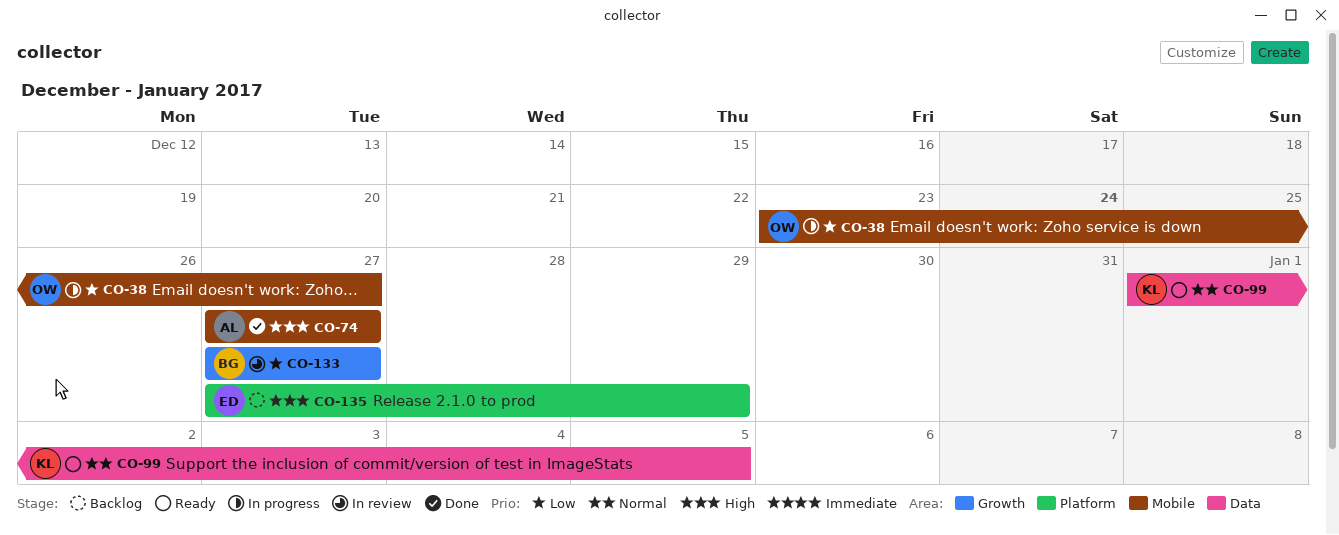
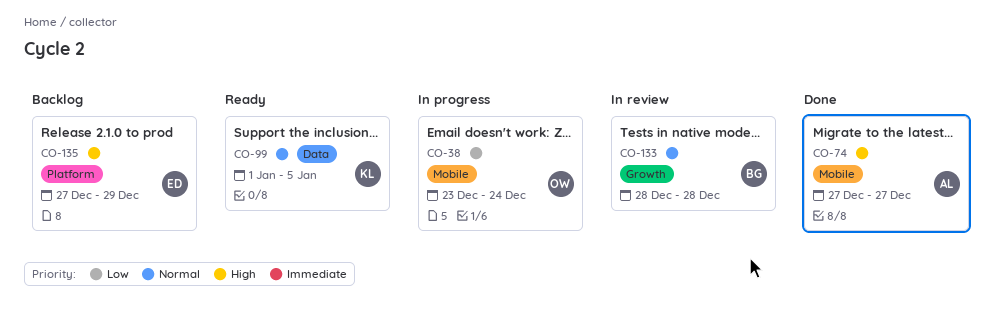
CO-38, due: Dec 27 -> Dec 24
CO-133, priority: Low -> Normal
CO-133, start: Dec 27 -> Dec 28
CO-133, due: Dec 27 -> Dec 28

